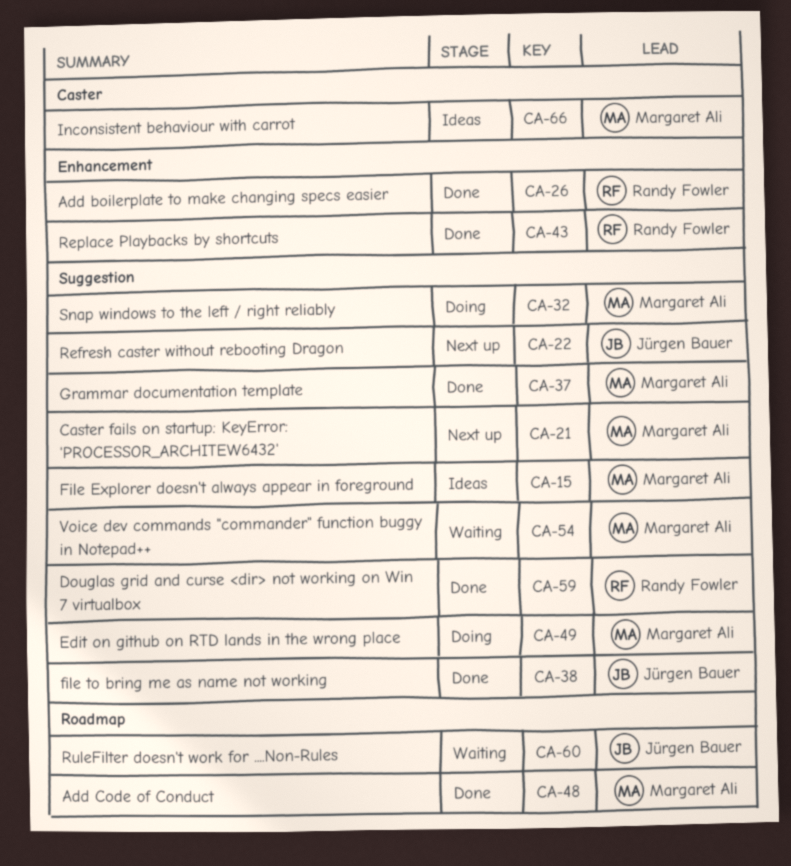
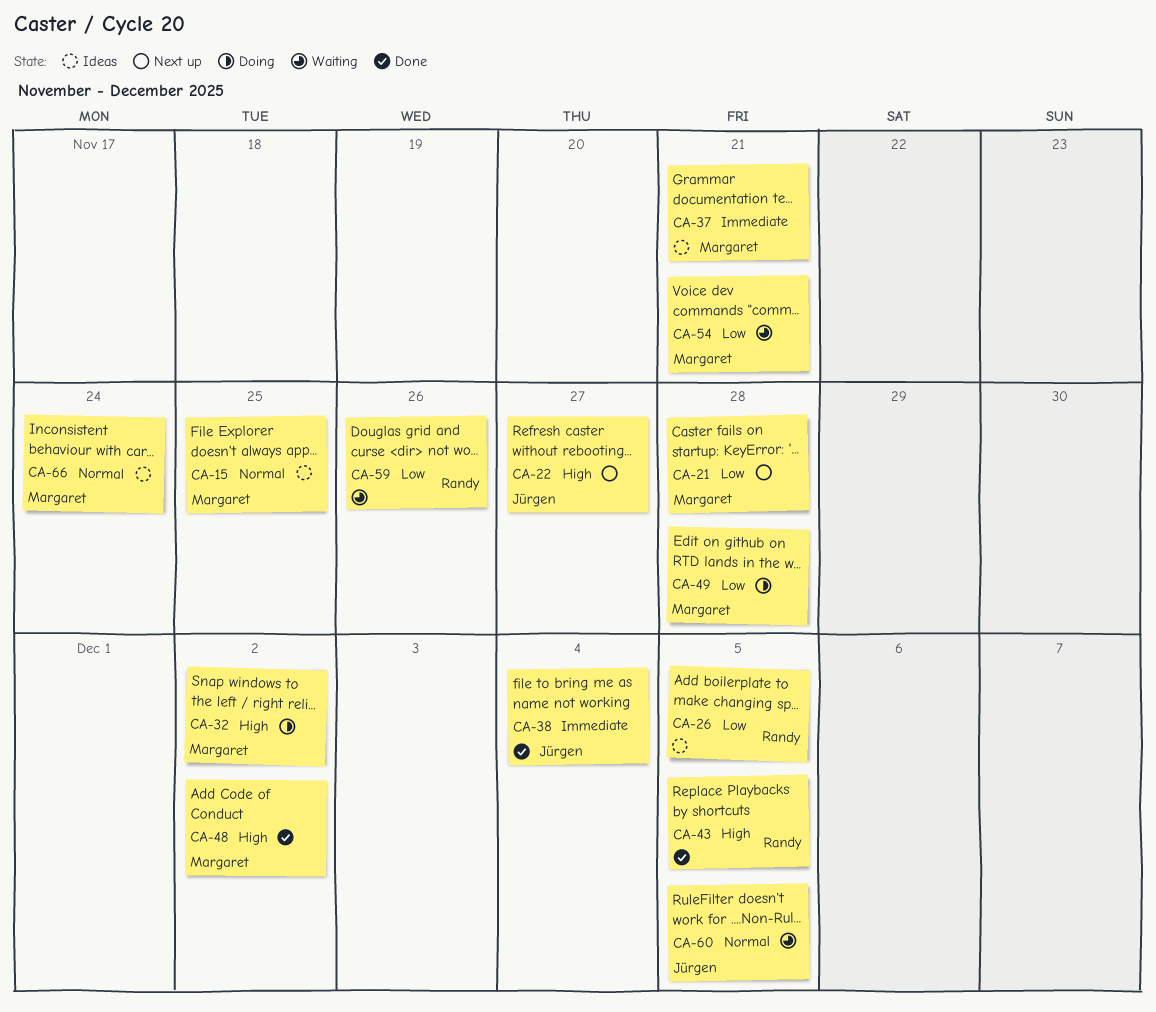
CA-26, status: Done -> Ideas
CA-37, status: Done -> Ideas
CA-59, status: Done -> Waiting

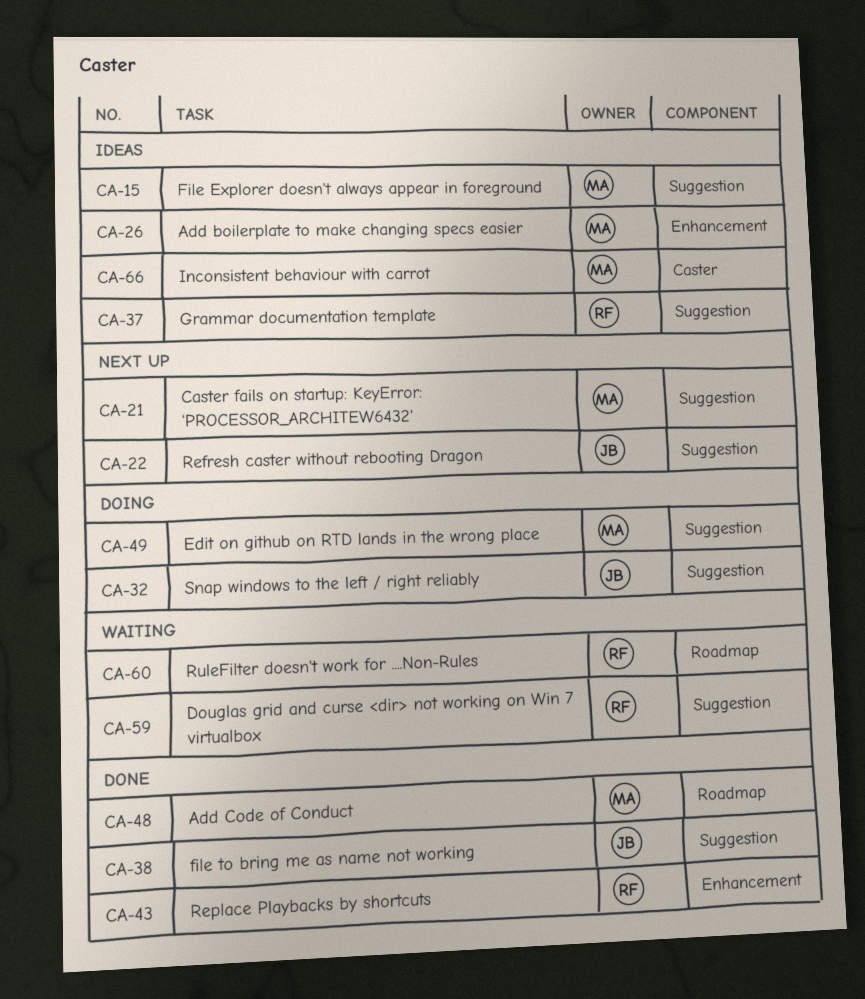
CA-26, owner: Randy -> Margaret
CA-32, owner: Margaret -> Jürgen
CA-37, owner: Margaret -> Randy
CA-54: present -> none
CA-60, owner: Jürgen -> Randy

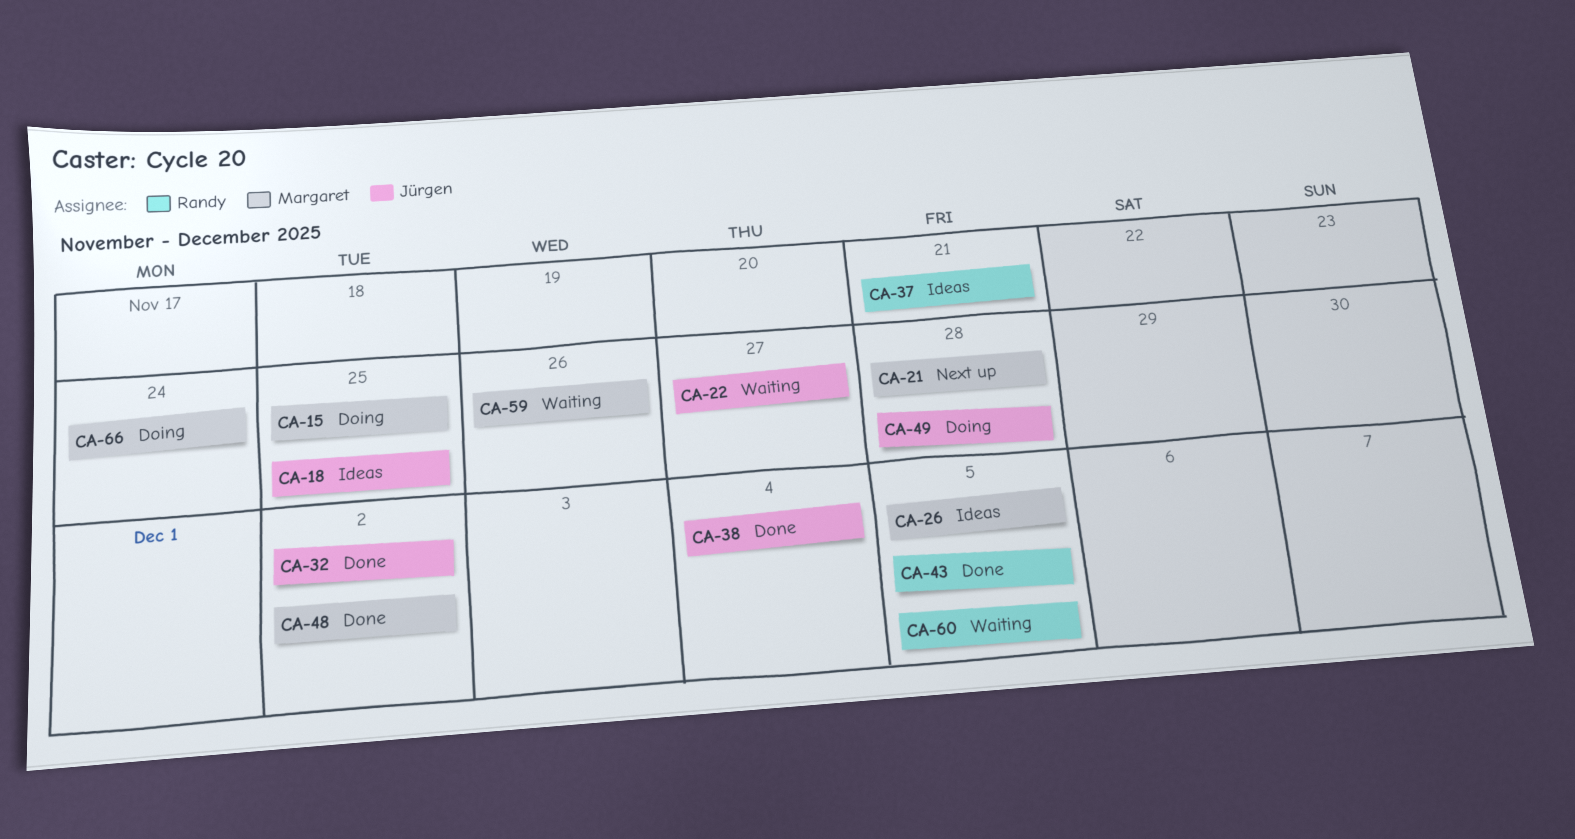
CA-15, status: Ideas -> Doing
CA-18: none -> present
CA-22, status: Next up -> Waiting
CA-32, status: Doing -> Done
CA-49, owner: Margaret -> Jürgen
CA-59, owner: Randy -> Margaret
CA-66, status: Ideas -> Doing

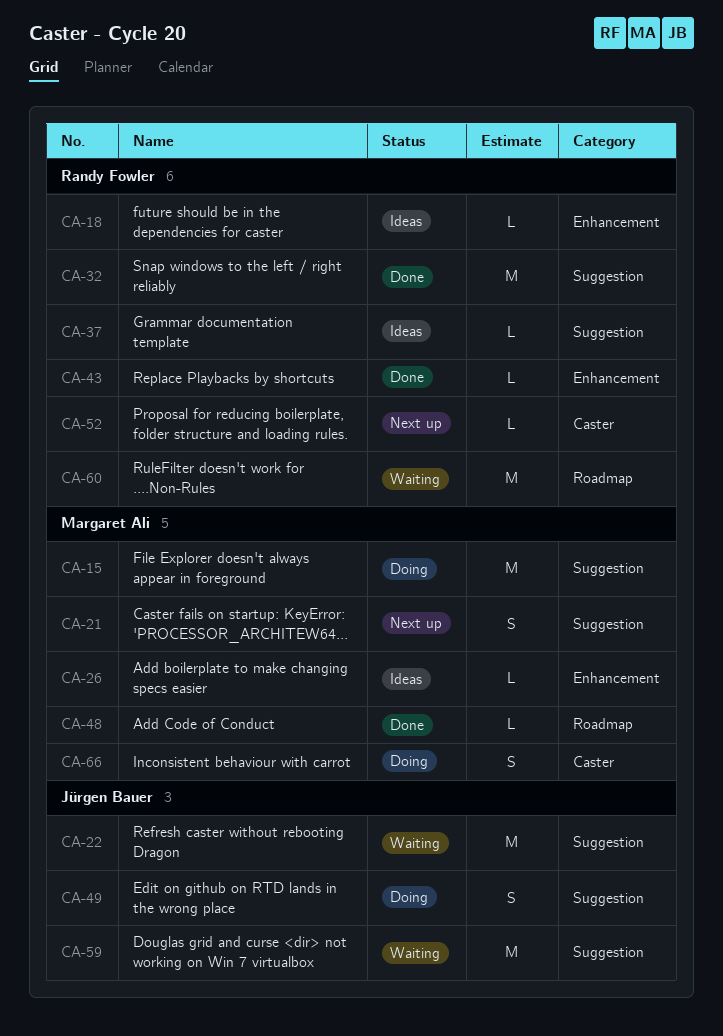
CA-18, owner: Jürgen Bauer -> Randy Fowler
CA-32, owner: Jürgen Bauer -> Randy Fowler
CA-38: present -> none
CA-52: none -> present
CA-59, owner: Margaret Ali -> Jürgen Bauer

